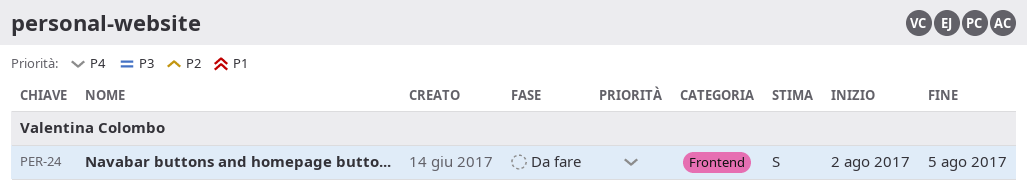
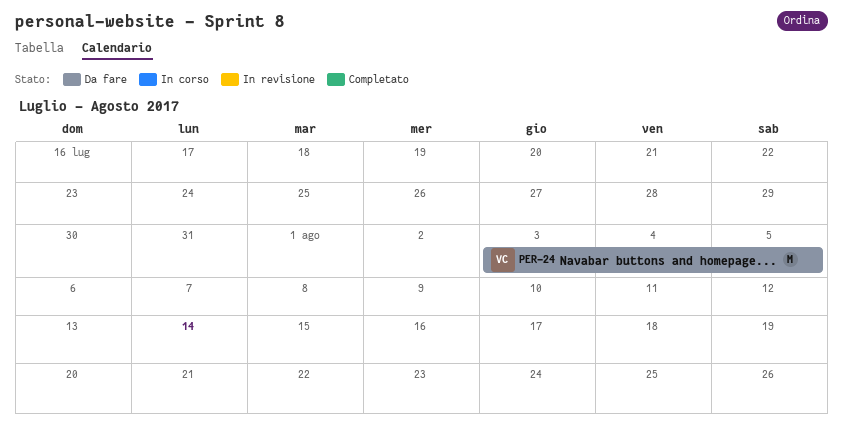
PER-24, estimate: S -> M
PER-24, start: Aug 2 -> Aug 3

